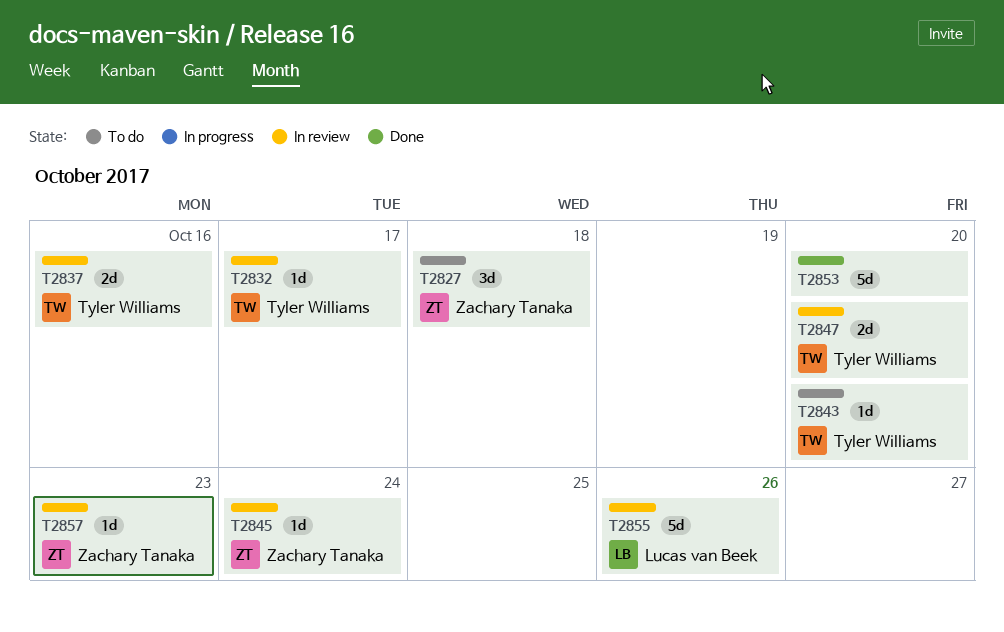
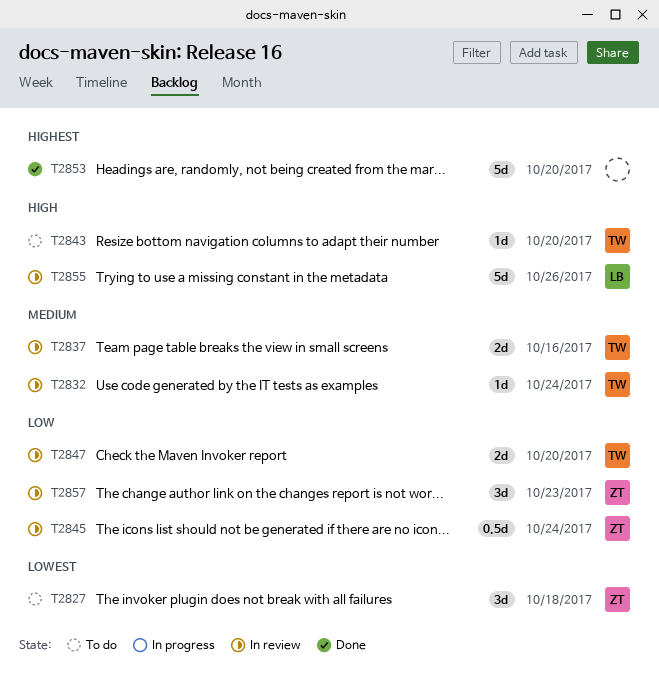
T2832, due: Oct 17 -> Oct 24
T2845, estimate: 1d -> 0.5d
T2857, estimate: 1d -> 3d

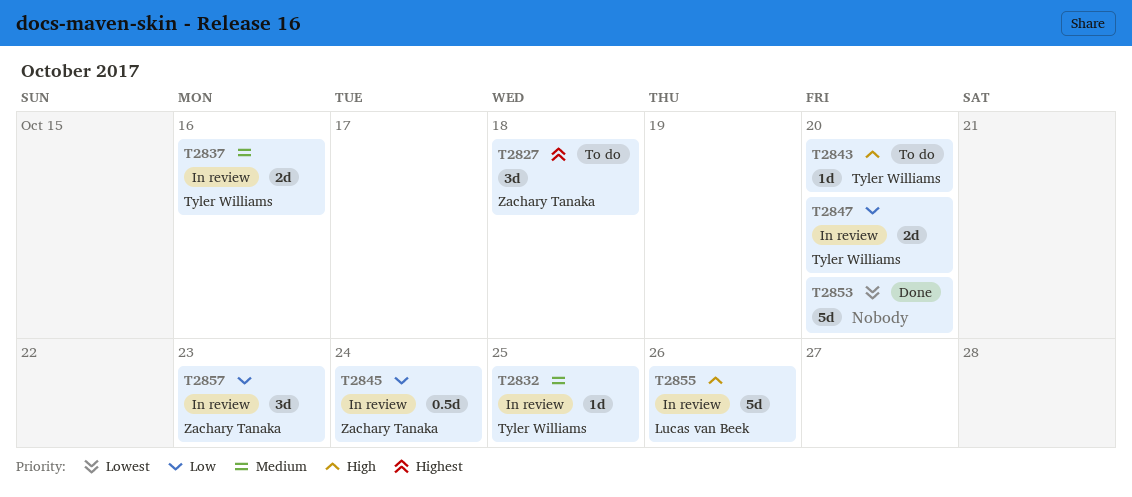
T2827, priority: Lowest -> Highest
T2832, due: Oct 24 -> Oct 25
T2853, priority: Highest -> Lowest

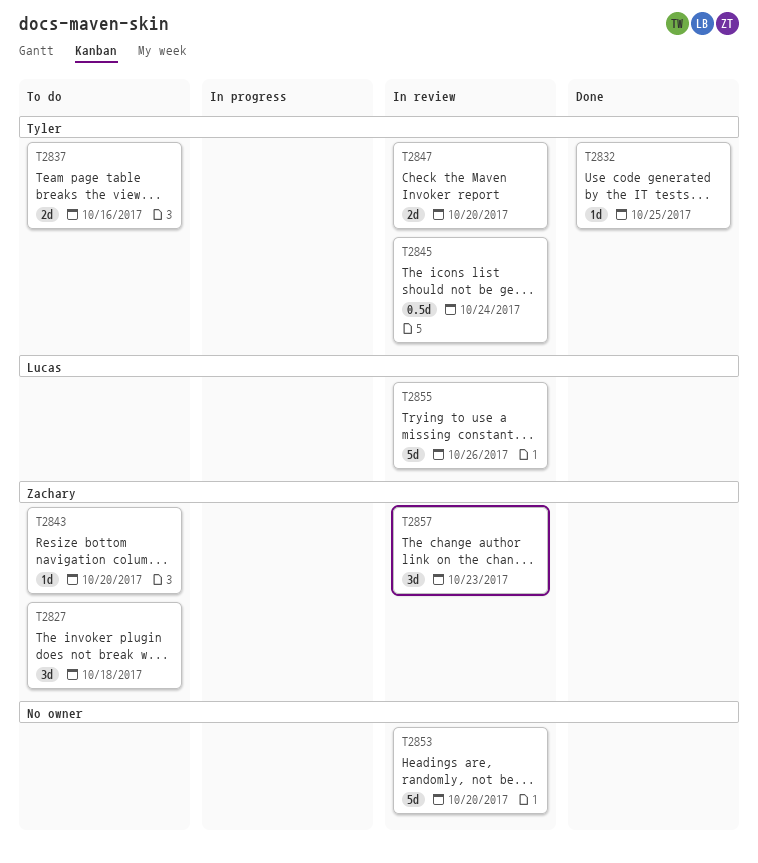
T2832, status: In review -> Done
T2837, status: In review -> To do
T2843, owner: Tyler Williams -> Zachary Tanaka
T2845, owner: Zachary Tanaka -> Tyler Williams
T2853, status: Done -> In review

